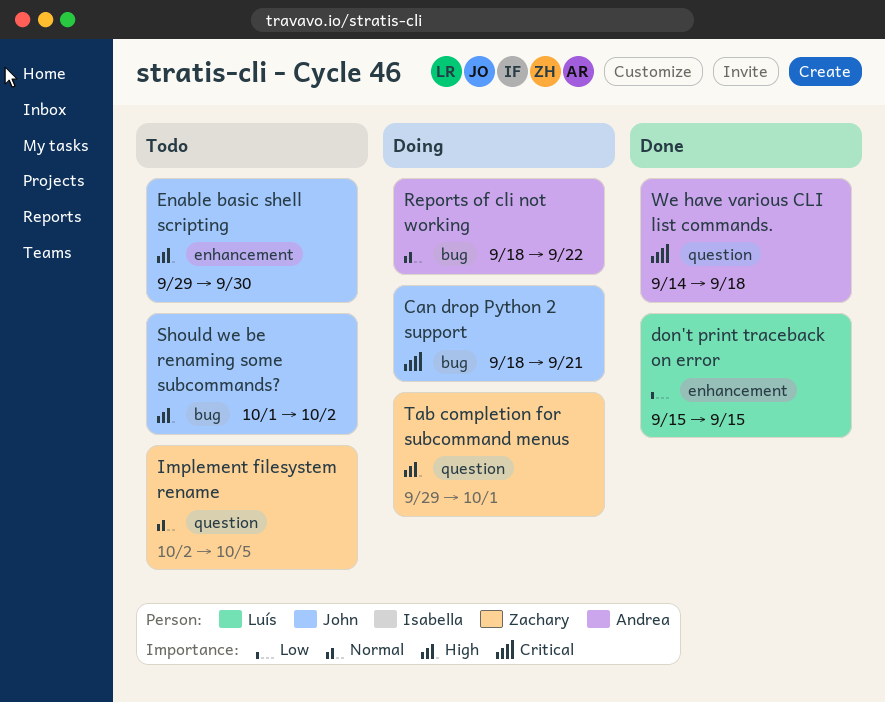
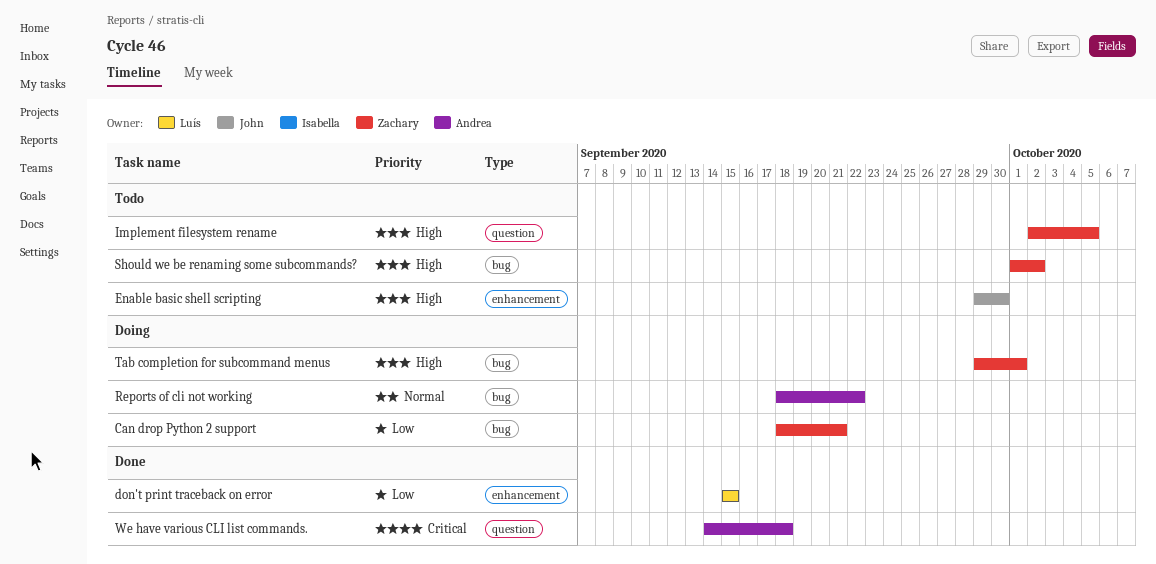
Can drop Python 2 support, owner: John -> Zachary
Can drop Python 2 support, priority: Critical -> Low
Implement filesystem rename, priority: Normal -> High
Should we be renaming some subcommands?, owner: John -> Zachary
Tab completion for subcommand menus, label: question -> bug

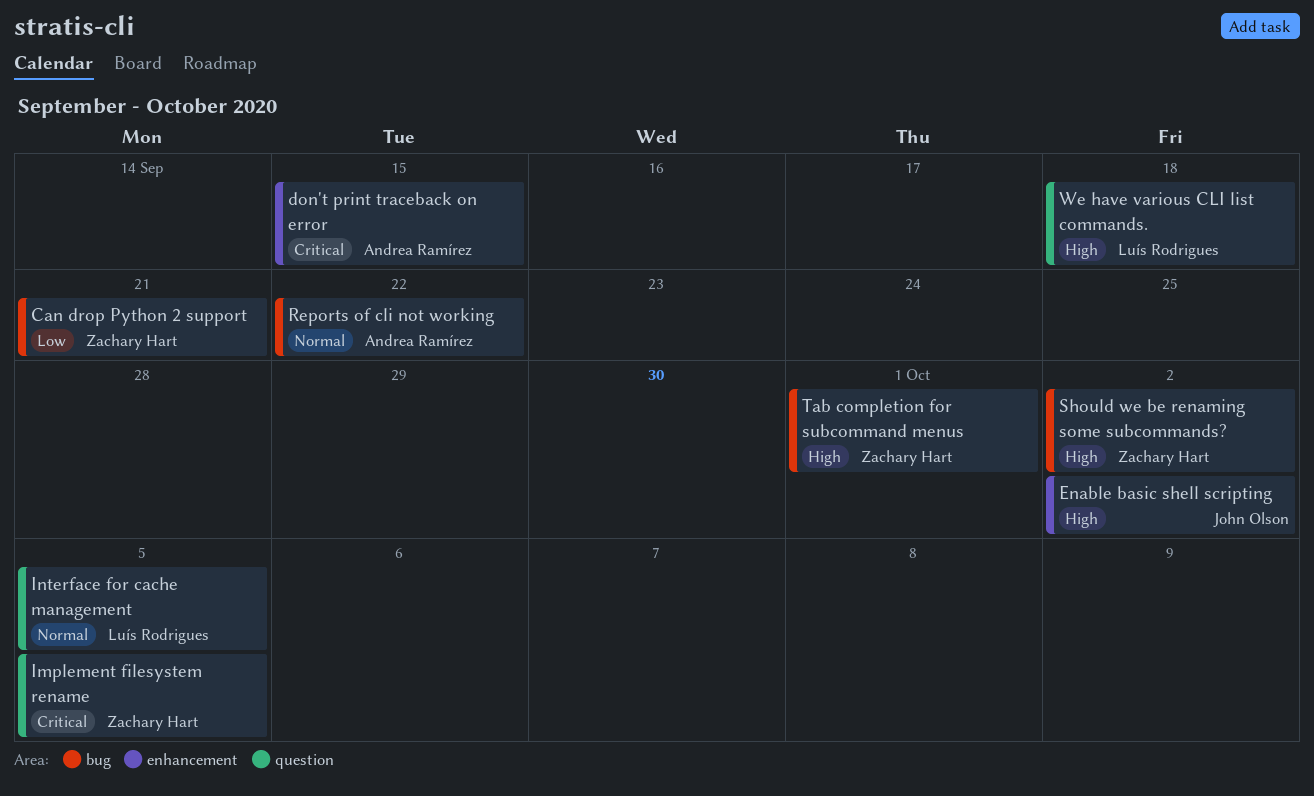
don't print traceback on error, owner: Luís Rodrigues -> Andrea Ramírez
don't print traceback on error, priority: Low -> Critical
Enable basic shell scripting, due: Sep 30 -> Oct 2
Implement filesystem rename, priority: High -> Critical
Interface for cache management: none -> present
We have various CLI list commands., owner: Andrea Ramírez -> Luís Rodrigues
We have various CLI list commands., priority: Critical -> High

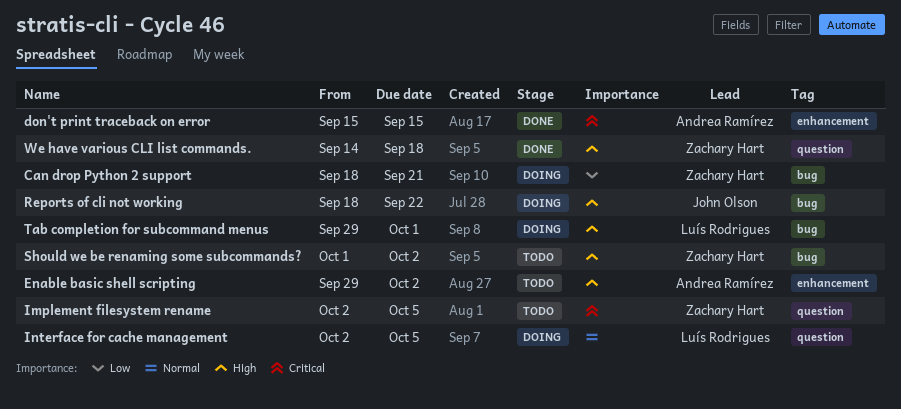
Enable basic shell scripting, owner: John Olson -> Andrea Ramírez
Reports of cli not working, owner: Andrea Ramírez -> John Olson
Reports of cli not working, priority: Normal -> High
Tab completion for subcommand menus, owner: Zachary Hart -> Luís Rodrigues
We have various CLI list commands., owner: Luís Rodrigues -> Zachary Hart

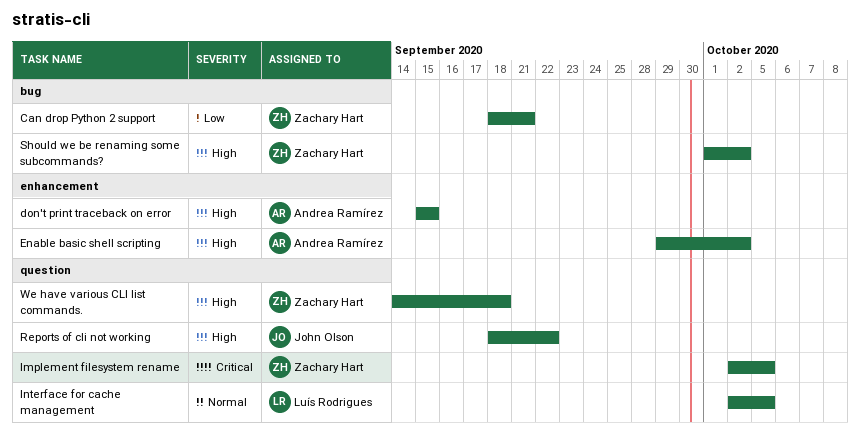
don't print traceback on error, priority: Critical -> High
Reports of cli not working, label: bug -> question
Tab completion for subcommand menus: present -> none

